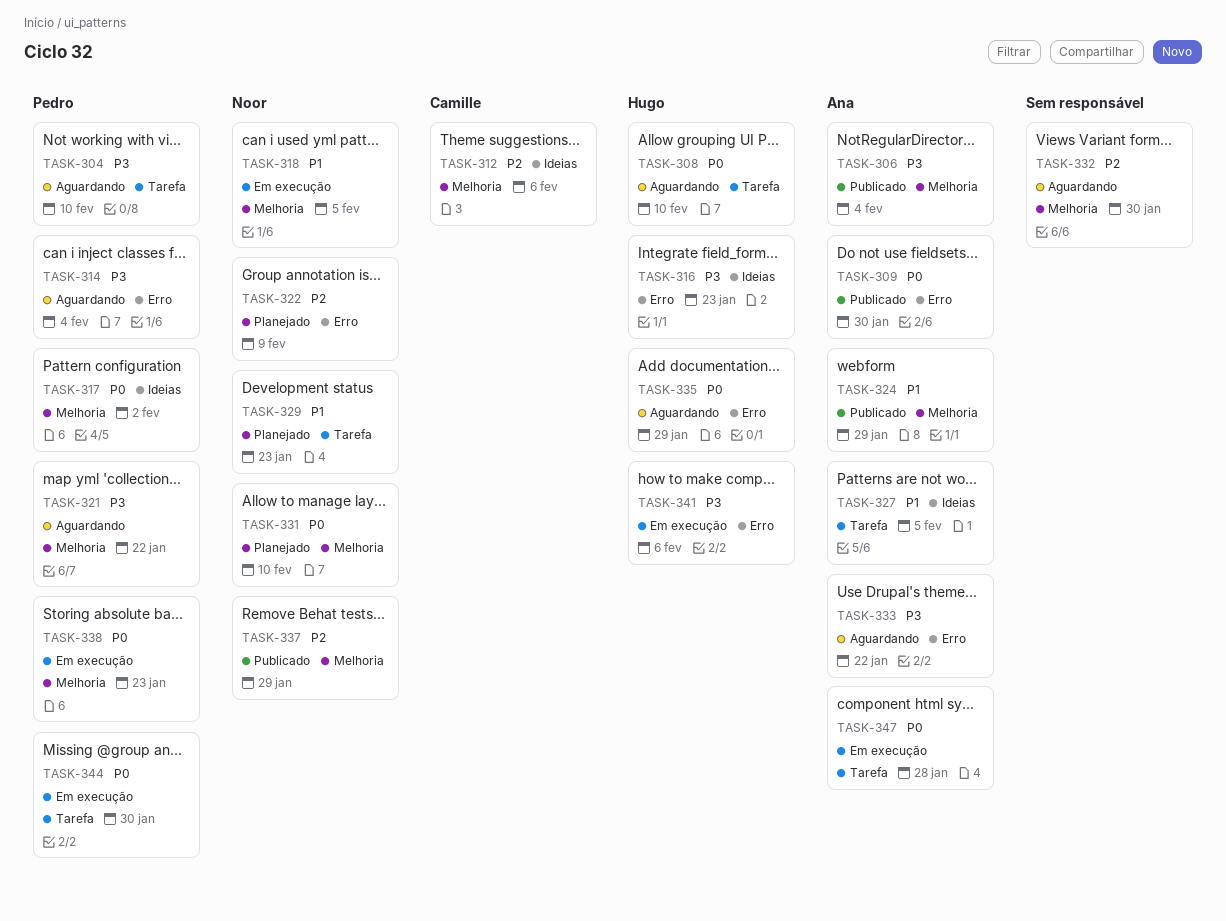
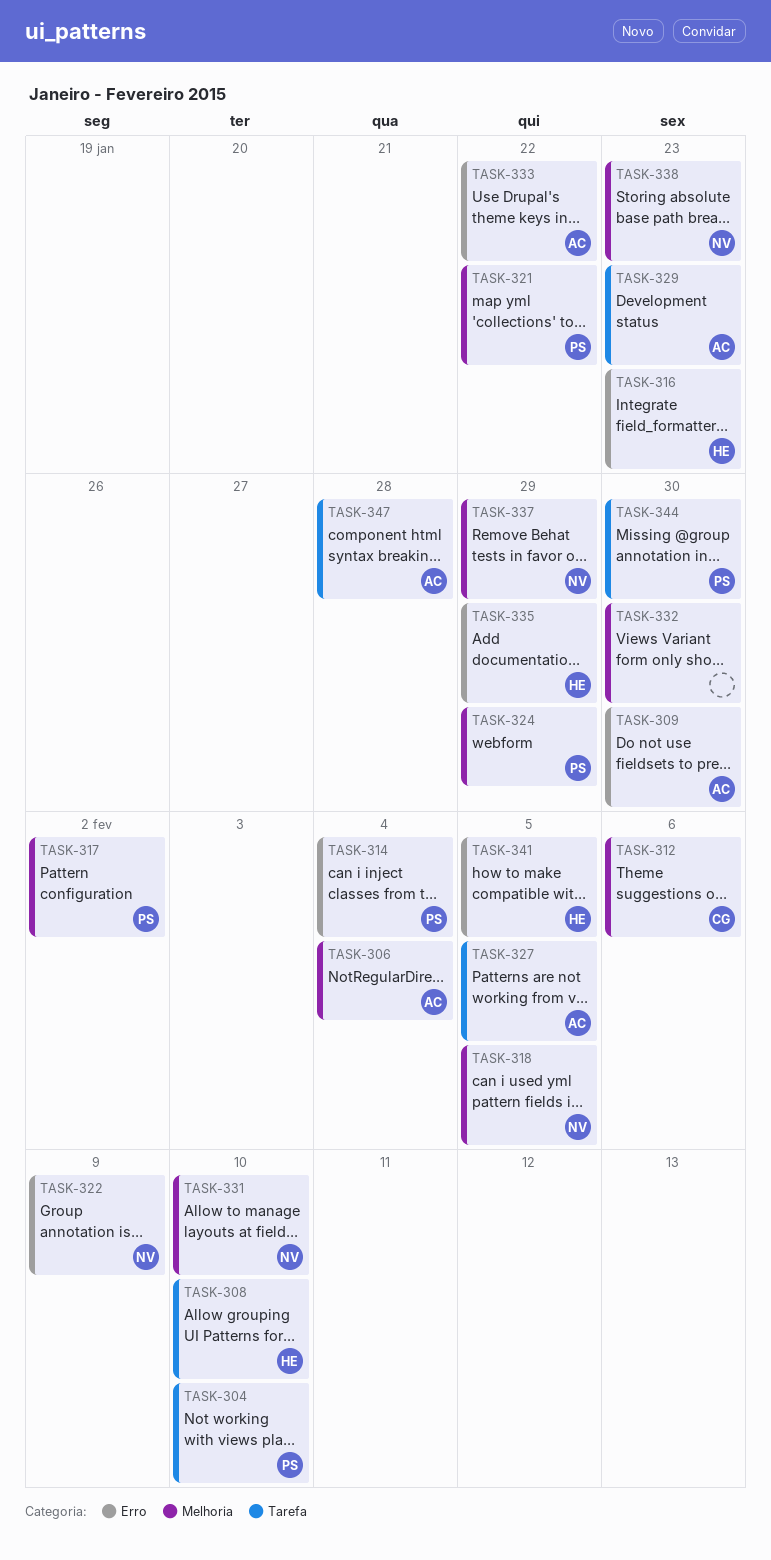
TASK-324, owner: Ana -> Pedro
TASK-329, owner: Noor -> Ana
TASK-338, owner: Pedro -> Noor
TASK-341, due: Feb 6 -> Feb 5

